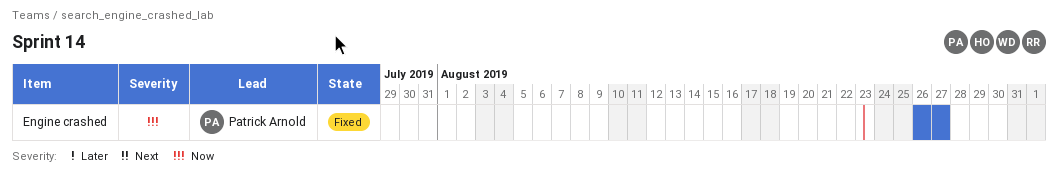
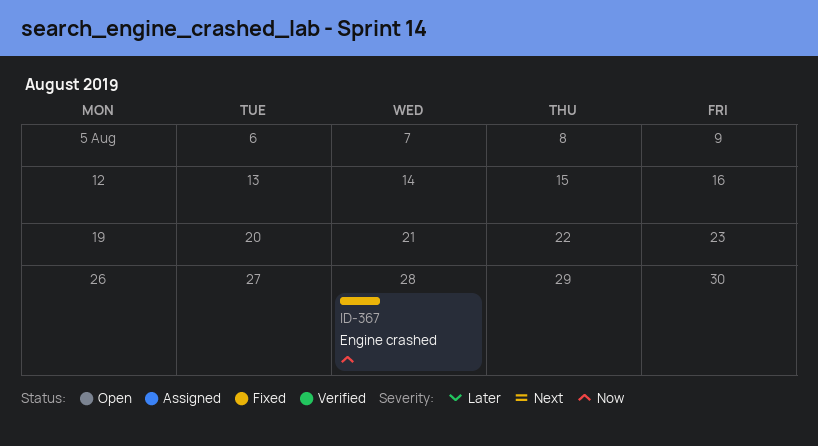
Engine crashed, due: Aug 27 -> Aug 28

